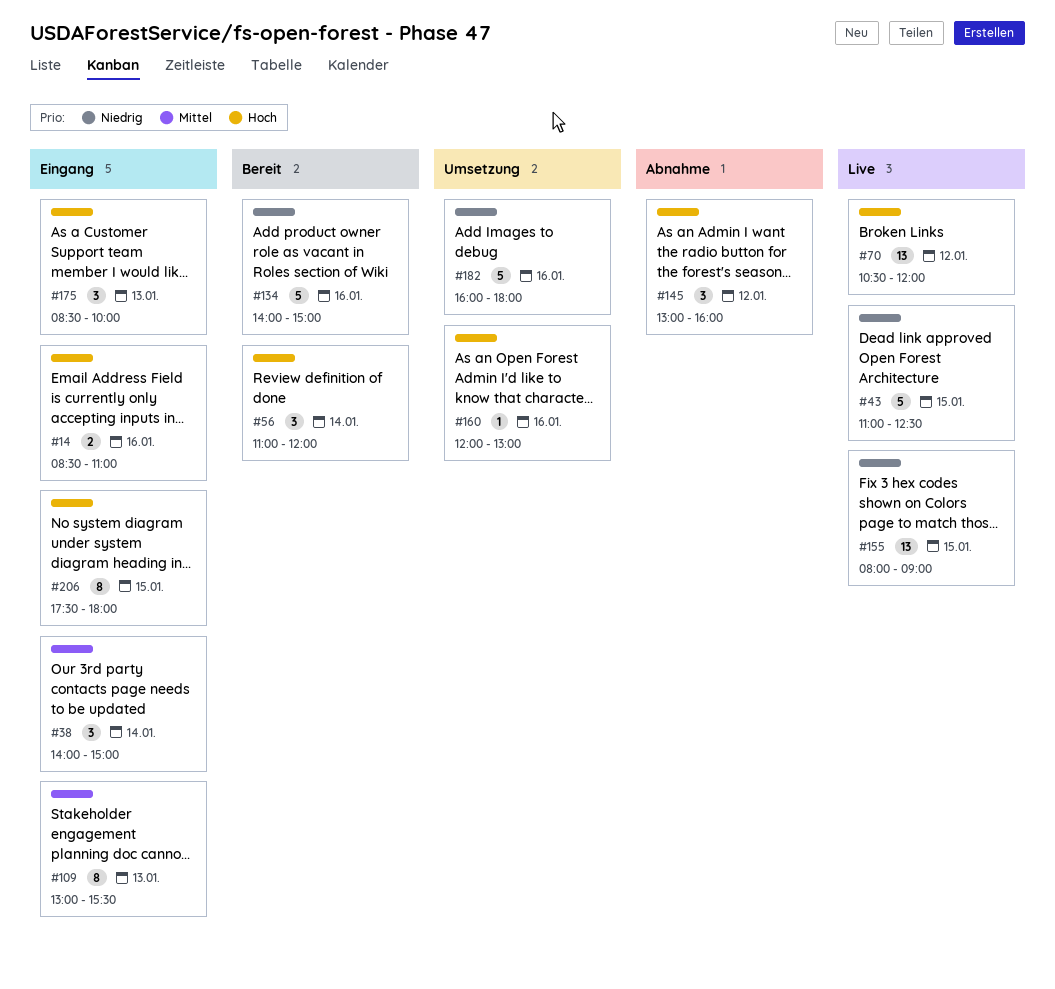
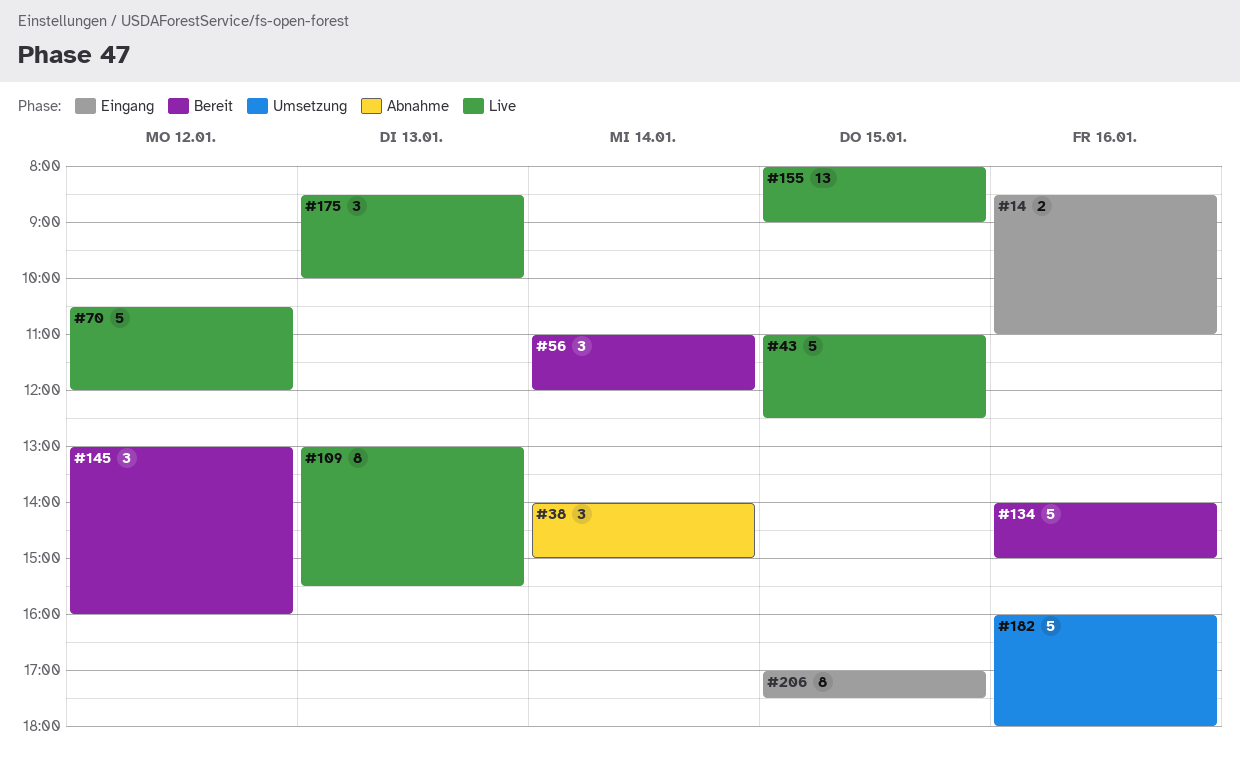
#38, status: Eingang -> Abnahme
#70, estimate: 13 -> 5
#109, status: Eingang -> Live
#145, status: Abnahme -> Bereit
#160: present -> none
#175, status: Eingang -> Live
#206, begins: 17:30 -> 17:00
#206, ends: 18:00 -> 17:30

